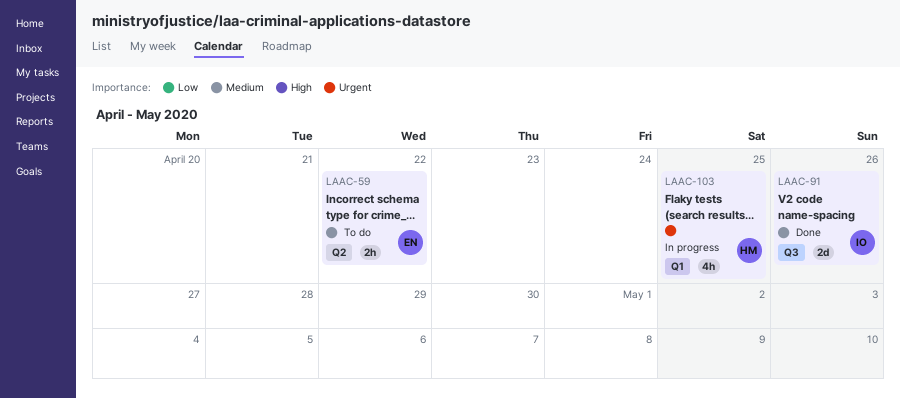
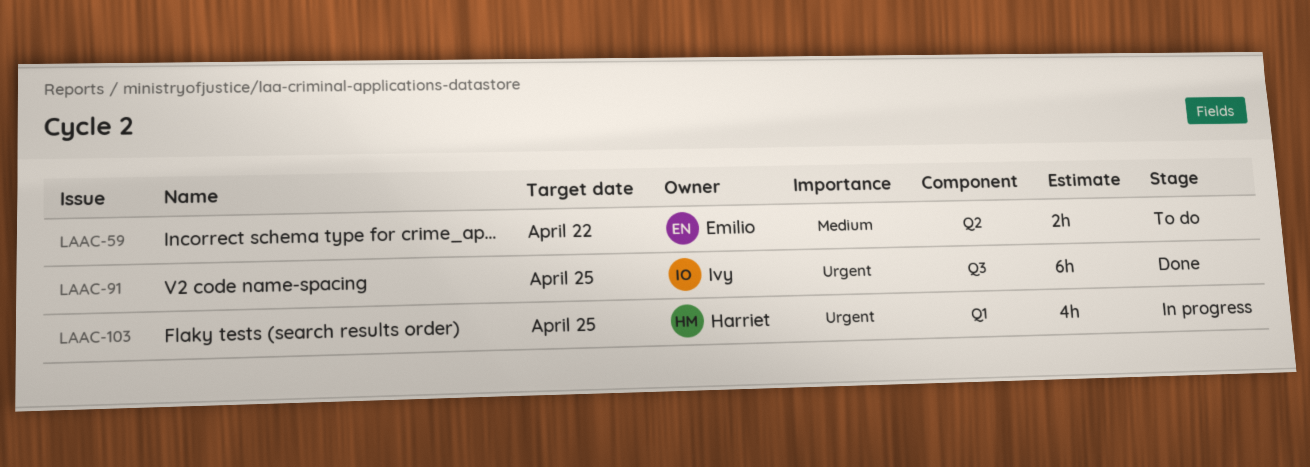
LAAC-91, priority: Medium -> Urgent
LAAC-91, estimate: 2d -> 6h
LAAC-91, due: Apr 26 -> Apr 25

